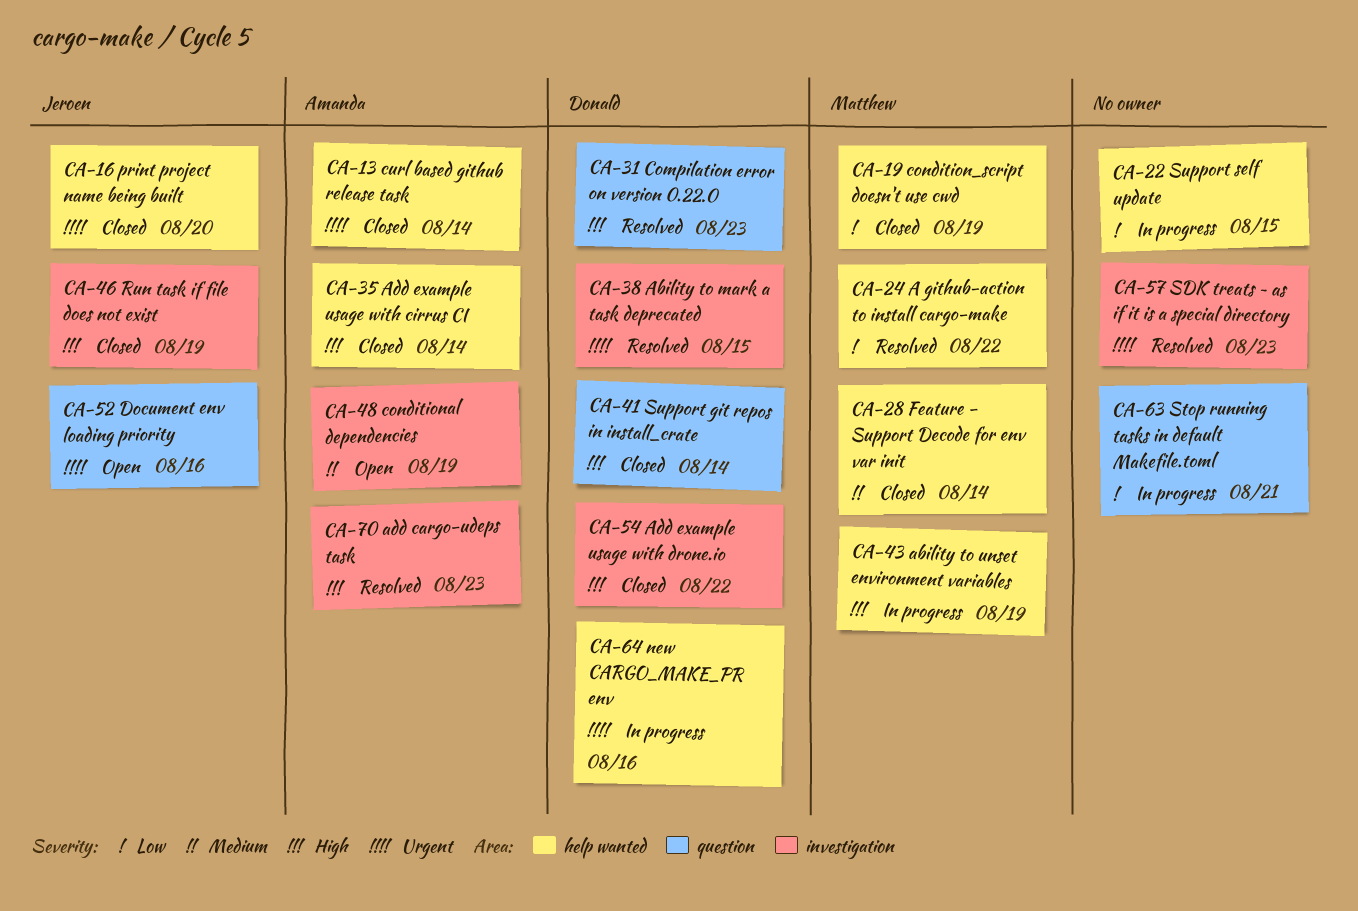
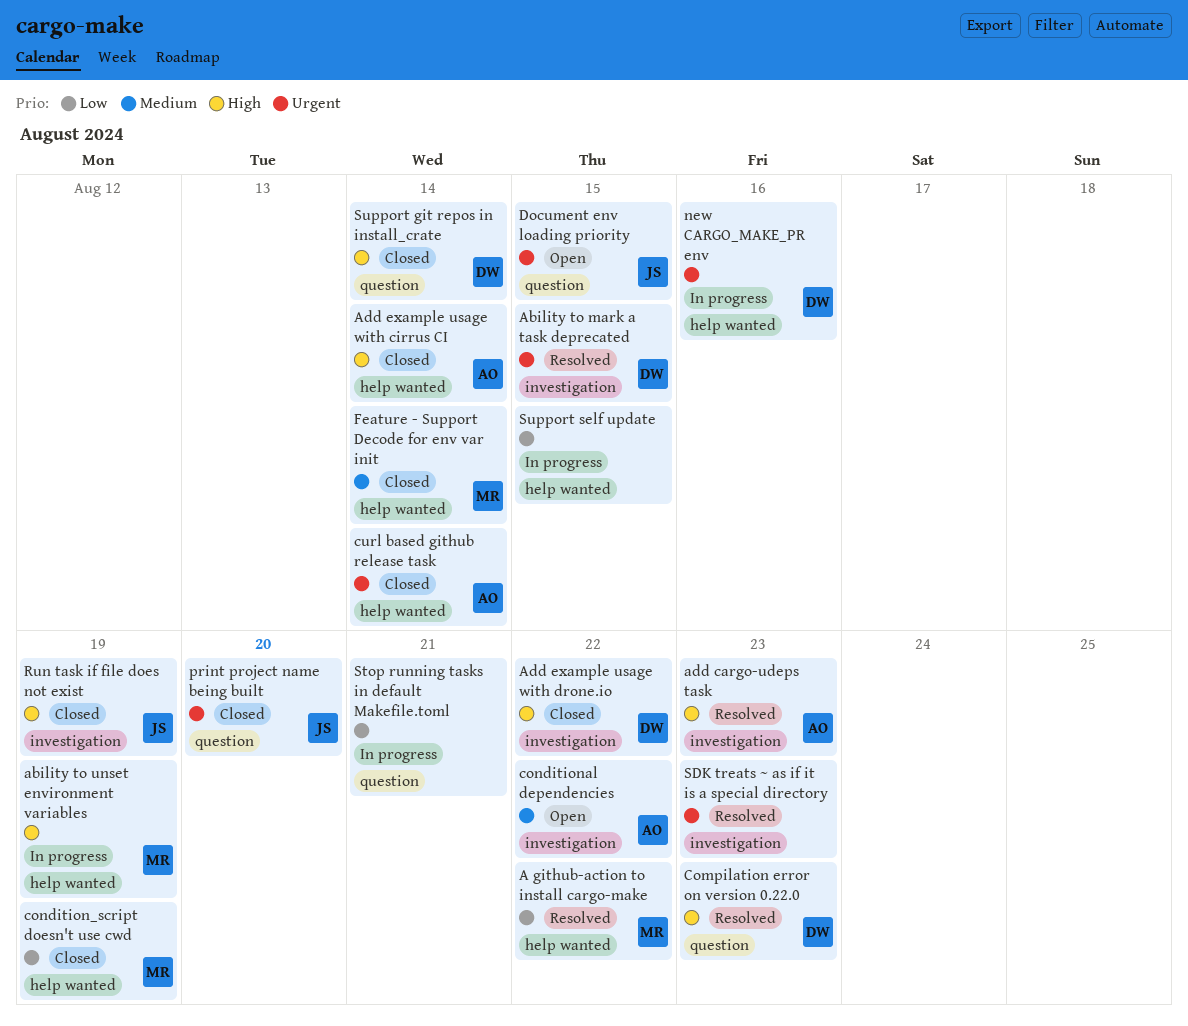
conditional dependencies, due: Aug 19 -> Aug 22
Document env loading priority, due: Aug 16 -> Aug 15
print project name being built, label: help wanted -> question

